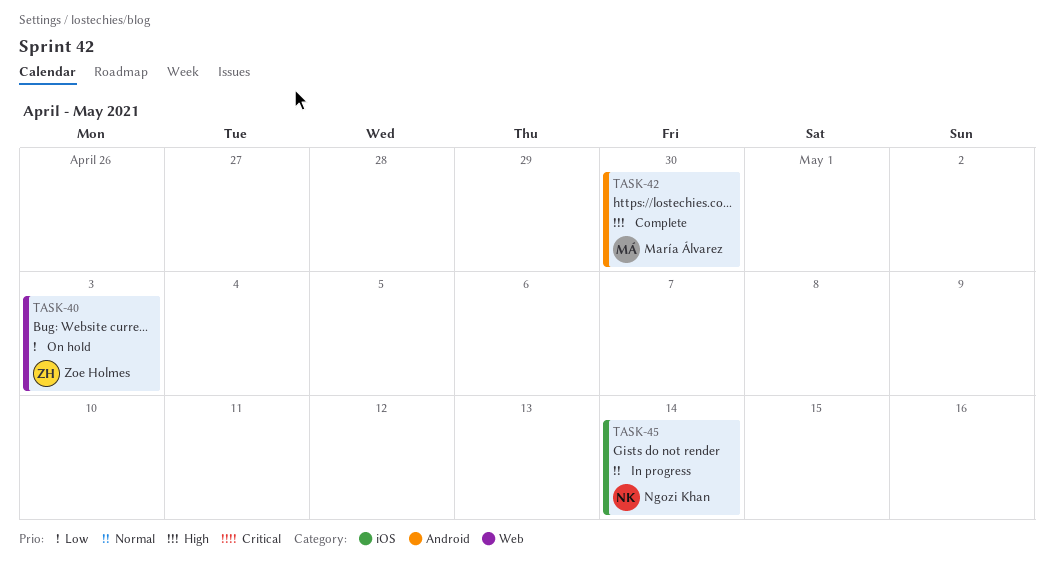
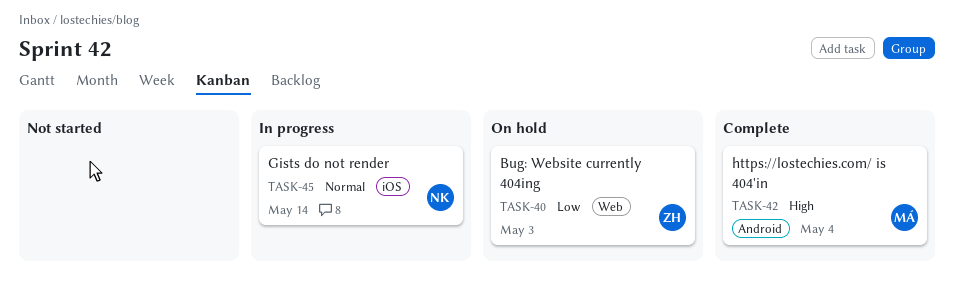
TASK-42, due: Apr 30 -> May 4

